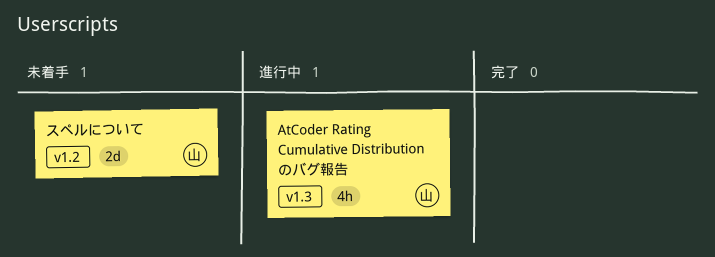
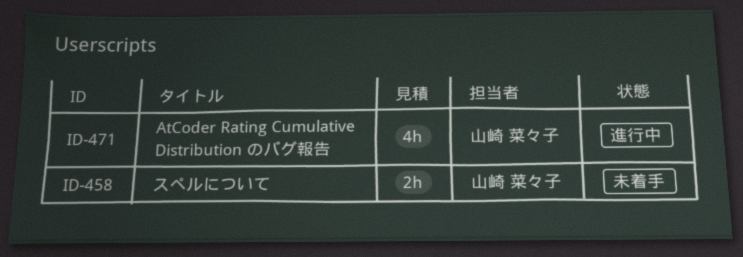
スペルについて, estimate: 2d -> 2h

